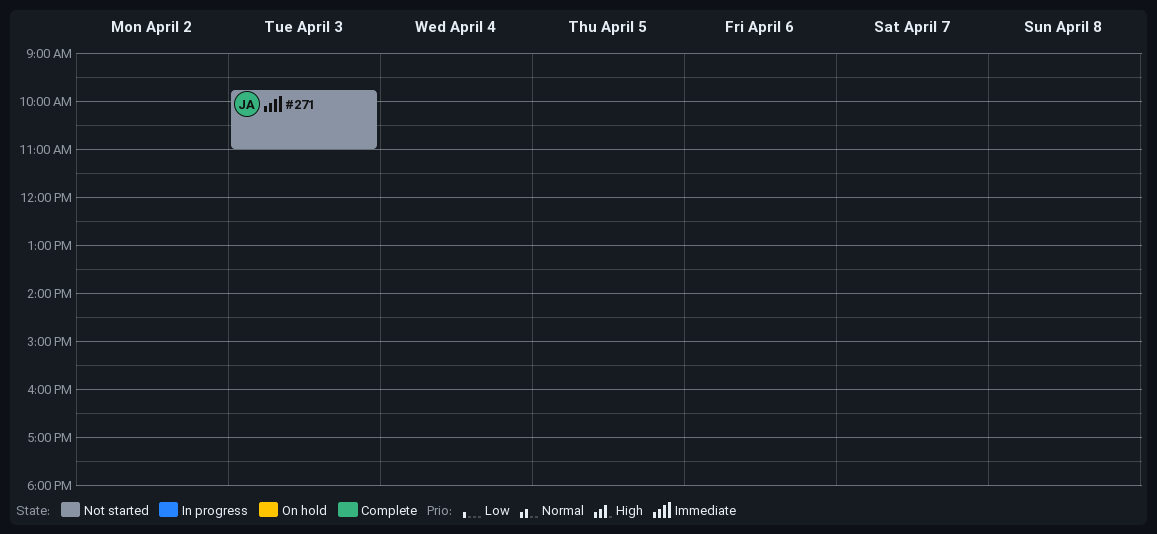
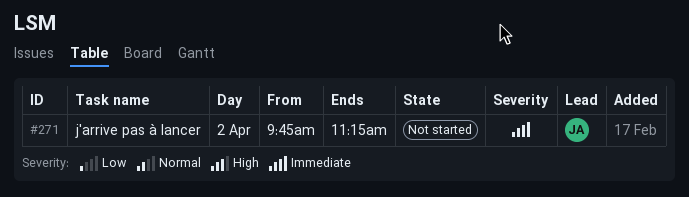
#271, day: Apr 3 -> Apr 2
#271, ends: 11:00 -> 11:15

